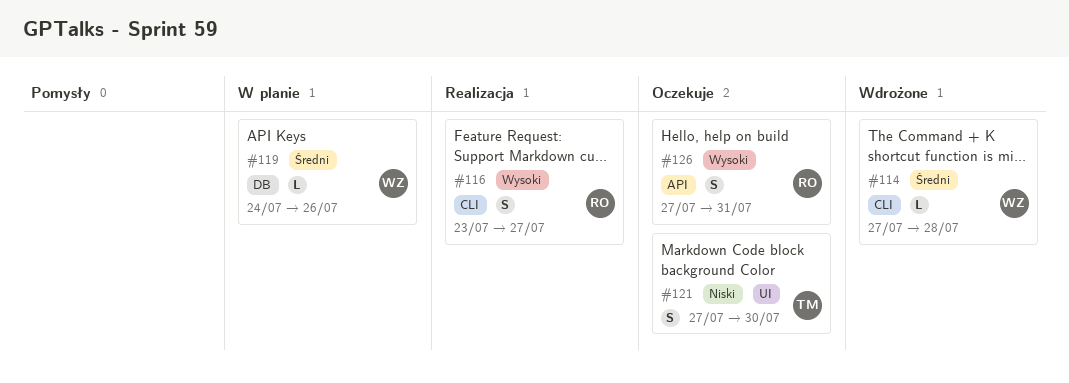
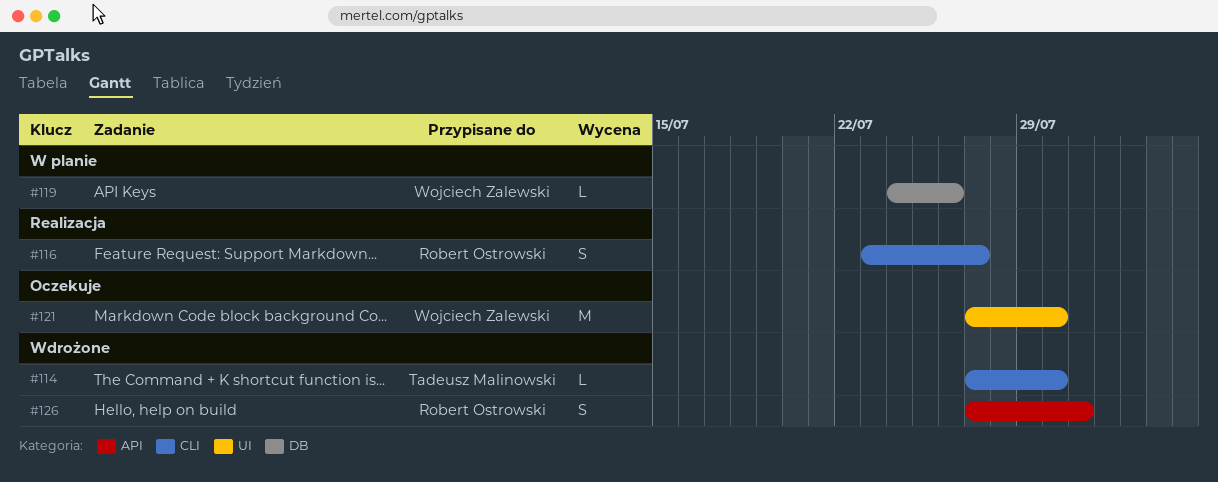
#114, owner: Wojciech Zalewski -> Tadeusz Malinowski
#114, due: Jul 28 -> Jul 30
#121, owner: Tadeusz Malinowski -> Wojciech Zalewski
#121, estimate: S -> M
#126, status: Oczekuje -> Wdrożone

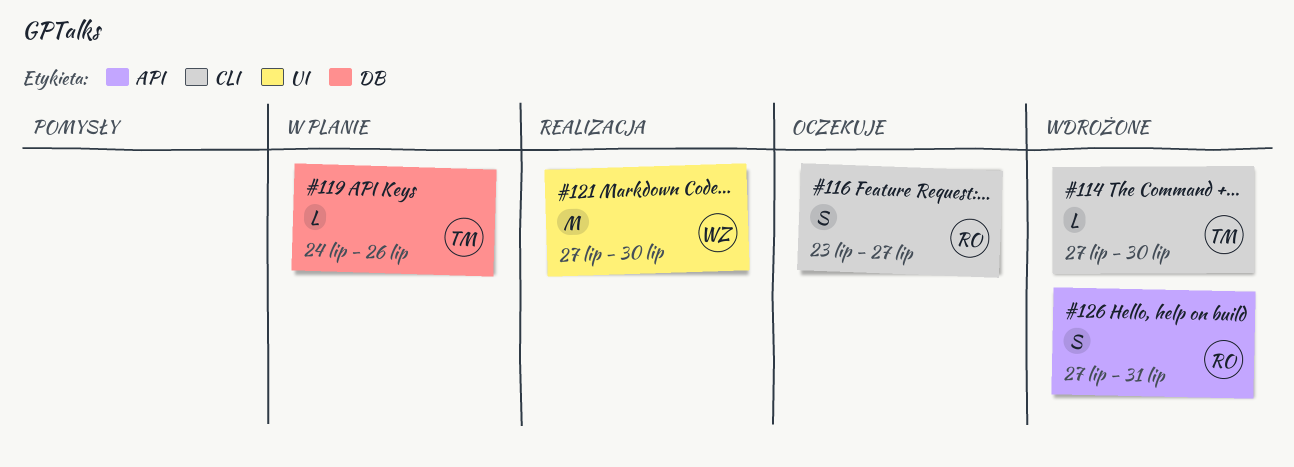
#116, status: Realizacja -> Oczekuje
#119, owner: Wojciech Zalewski -> Tadeusz Malinowski
#121, status: Oczekuje -> Realizacja

